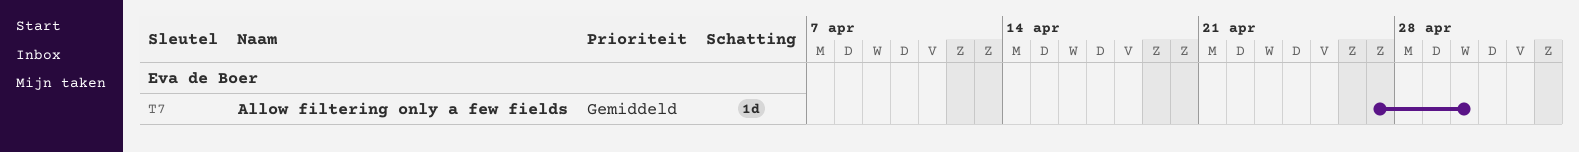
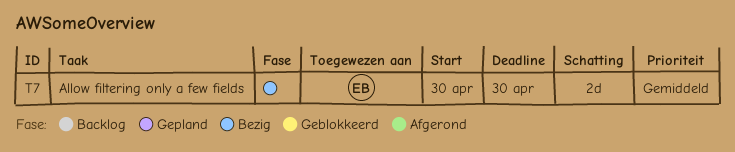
T7, estimate: 1d -> 2d
T7, start: Apr 27 -> Apr 30

